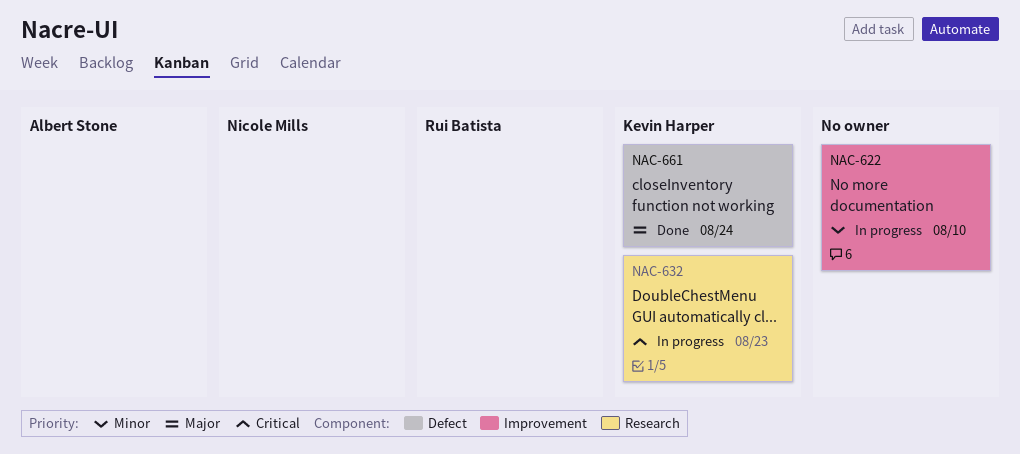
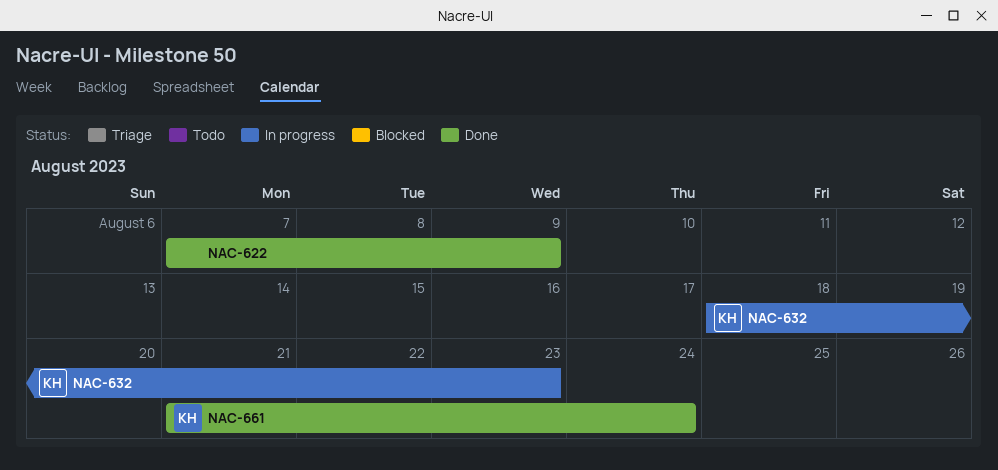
NAC-622, status: In progress -> Done
NAC-622, due: Aug 10 -> Aug 9

